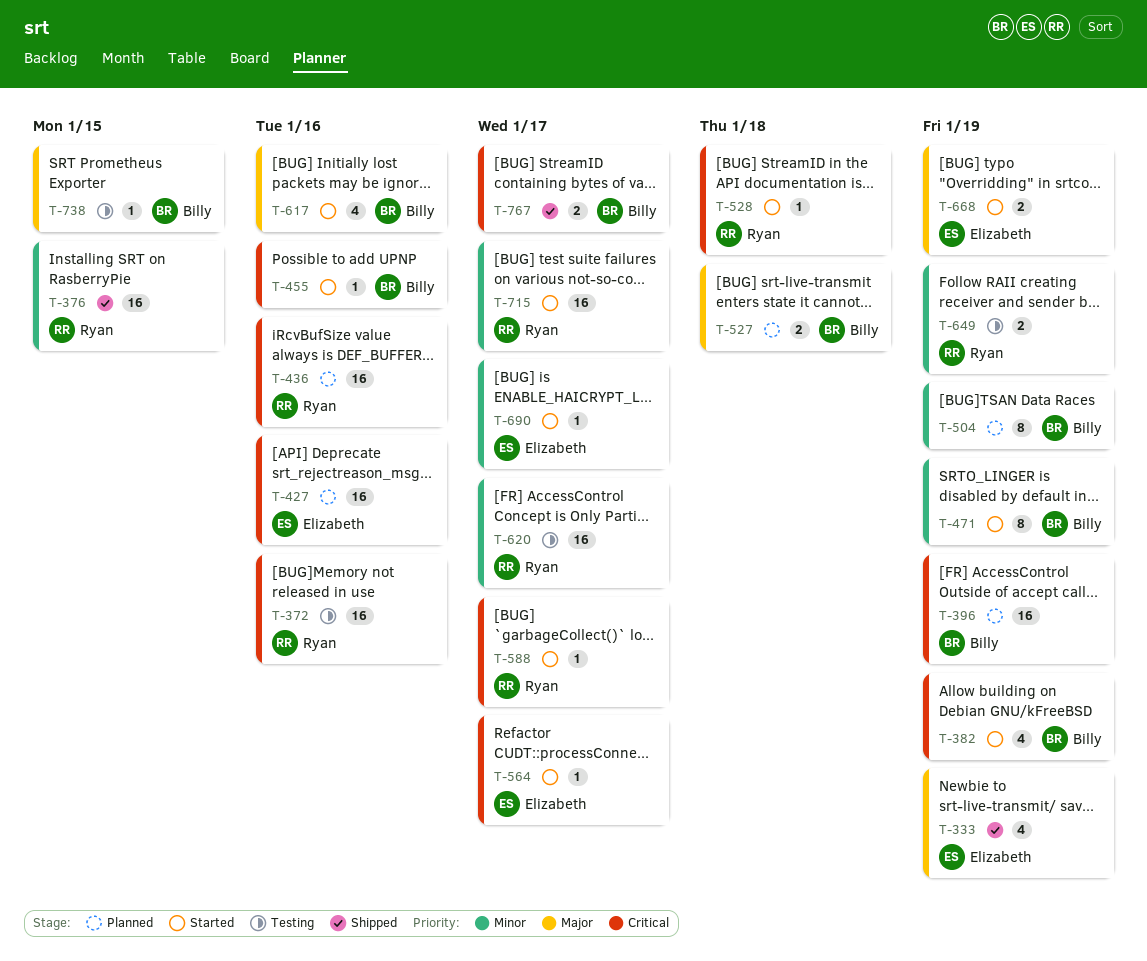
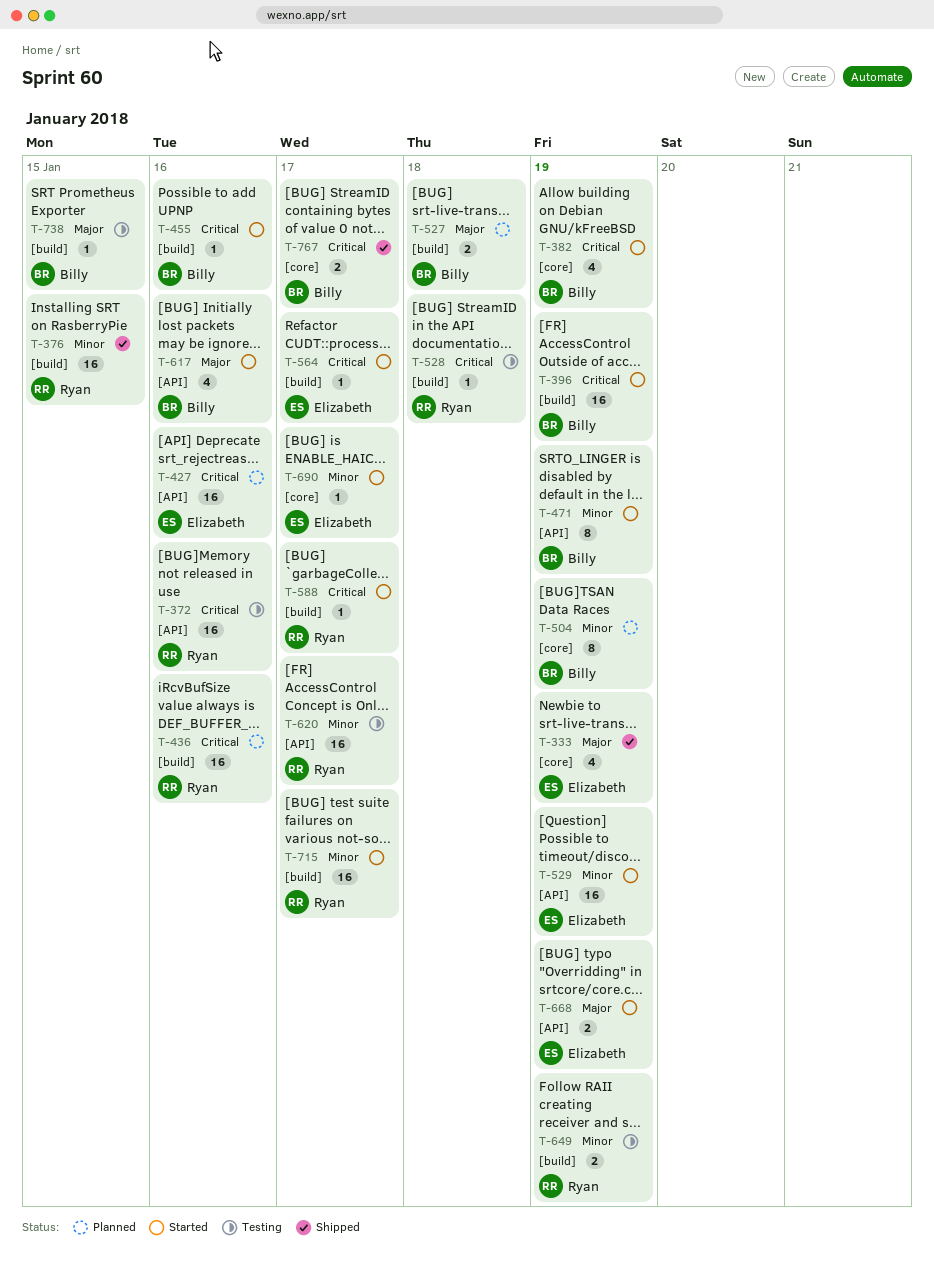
T-396, status: Planned -> Started
T-528, status: Started -> Testing
T-529: none -> present

